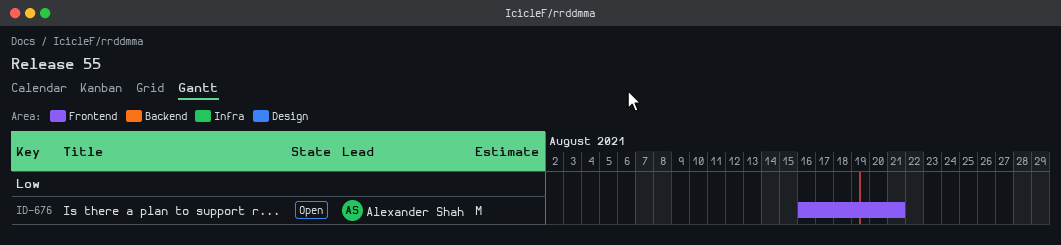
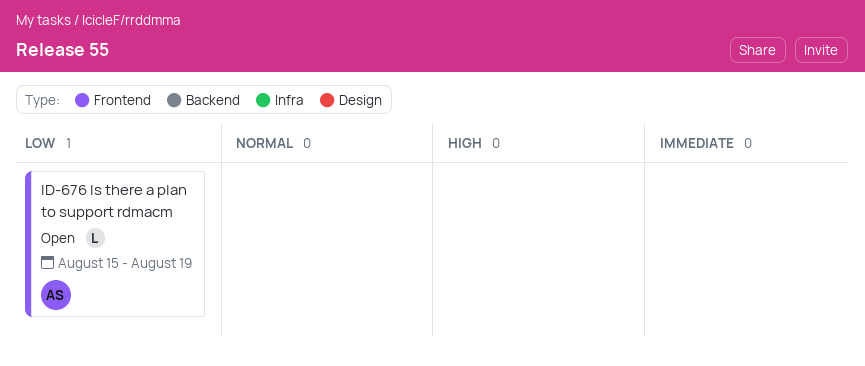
ID-676, estimate: M -> L
ID-676, start: Aug 16 -> Aug 15
ID-676, due: Aug 21 -> Aug 19

